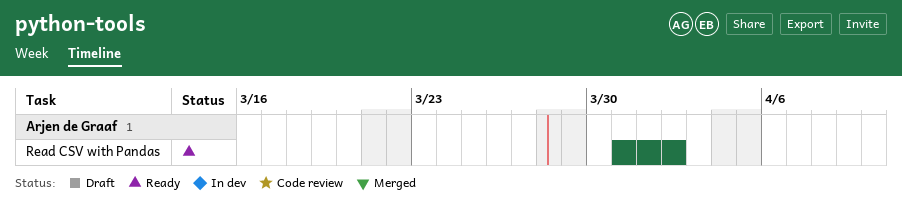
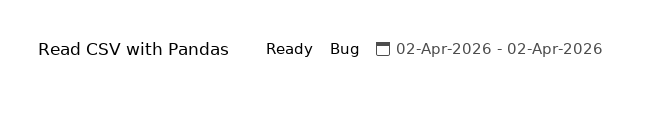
Read CSV with Pandas, start: Mar 31 -> Apr 2

